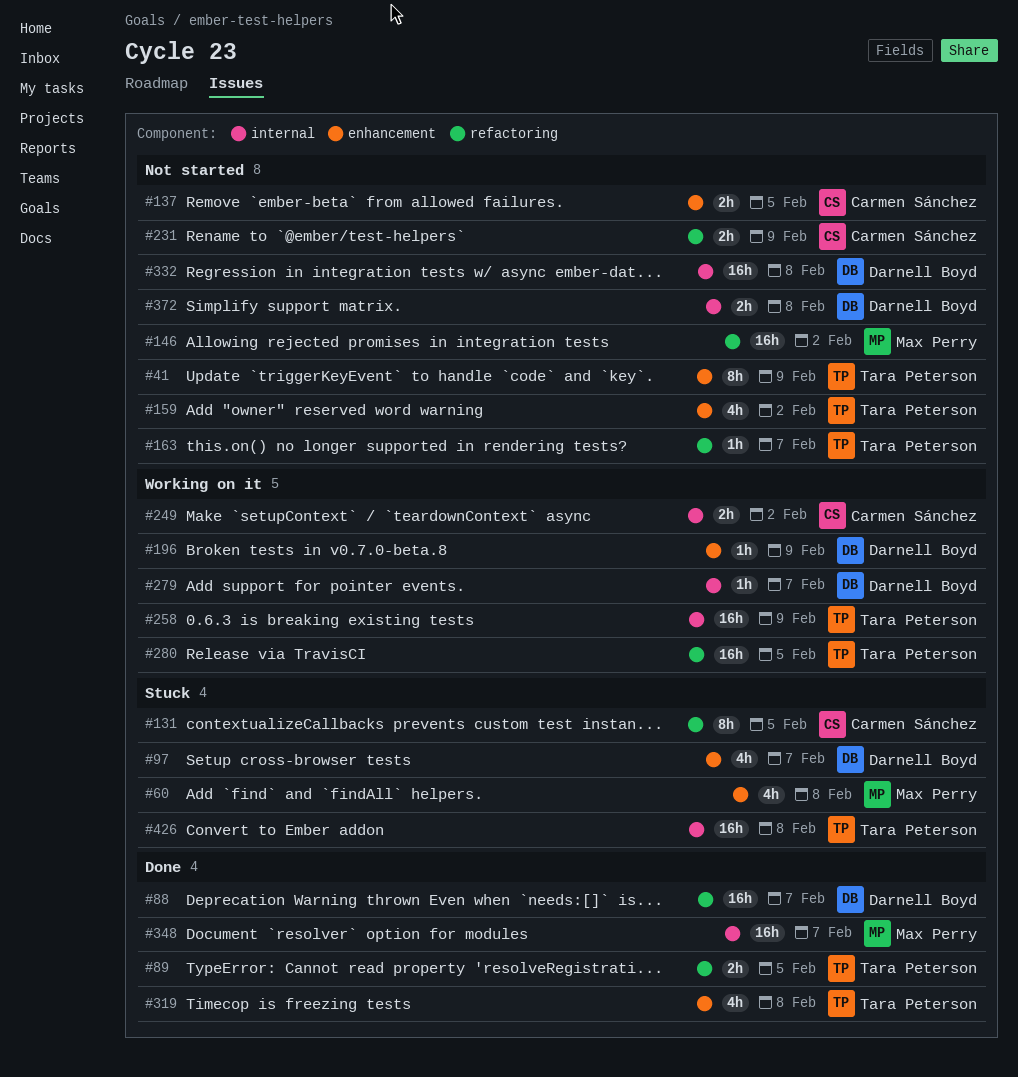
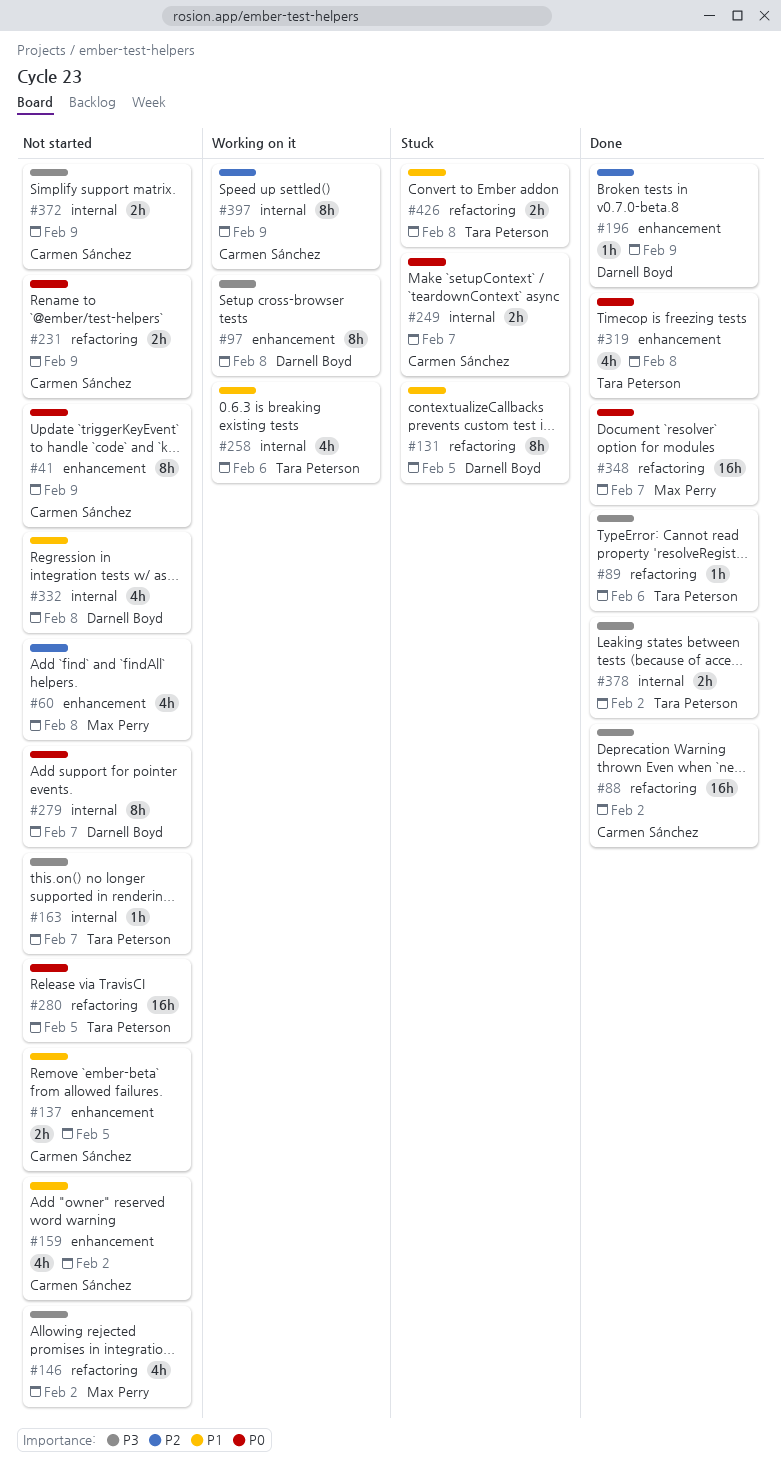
#41, owner: Tara Peterson -> Carmen Sánchez
#60, status: Stuck -> Not started
#88, owner: Darnell Boyd -> Carmen Sánchez
#88, due: Feb 7 -> Feb 2
#89, estimate: 2h -> 1h
#89, due: Feb 5 -> Feb 6
#97, status: Stuck -> Working on it
#97, estimate: 4h -> 8h
#97, due: Feb 7 -> Feb 8
#131, owner: Carmen Sánchez -> Darnell Boyd
#146, estimate: 16h -> 4h
#159, owner: Tara Peterson -> Carmen Sánchez
#163, label: refactoring -> internal
#196, status: Working on it -> Done
#249, status: Working on it -> Stuck
#249, due: Feb 2 -> Feb 7
#258, estimate: 16h -> 4h
#258, due: Feb 9 -> Feb 6
#279, status: Working on it -> Not started
#279, estimate: 1h -> 8h
#280, status: Working on it -> Not started
#332, estimate: 16h -> 4h
#348, label: internal -> refactoring
#372, owner: Darnell Boyd -> Carmen Sánchez
#372, due: Feb 8 -> Feb 9
#378: none -> present
#397: none -> present
#426, label: internal -> refactoring
#426, estimate: 16h -> 2h

